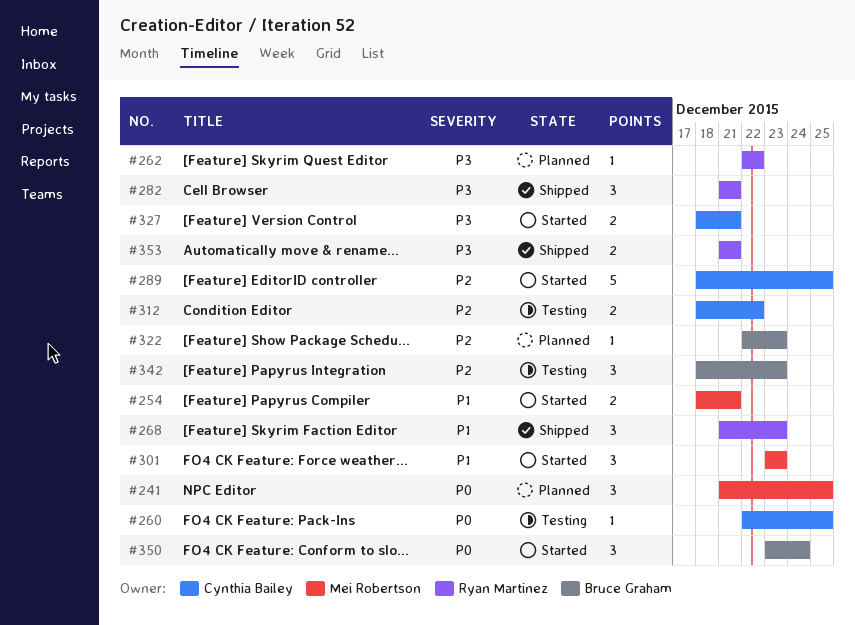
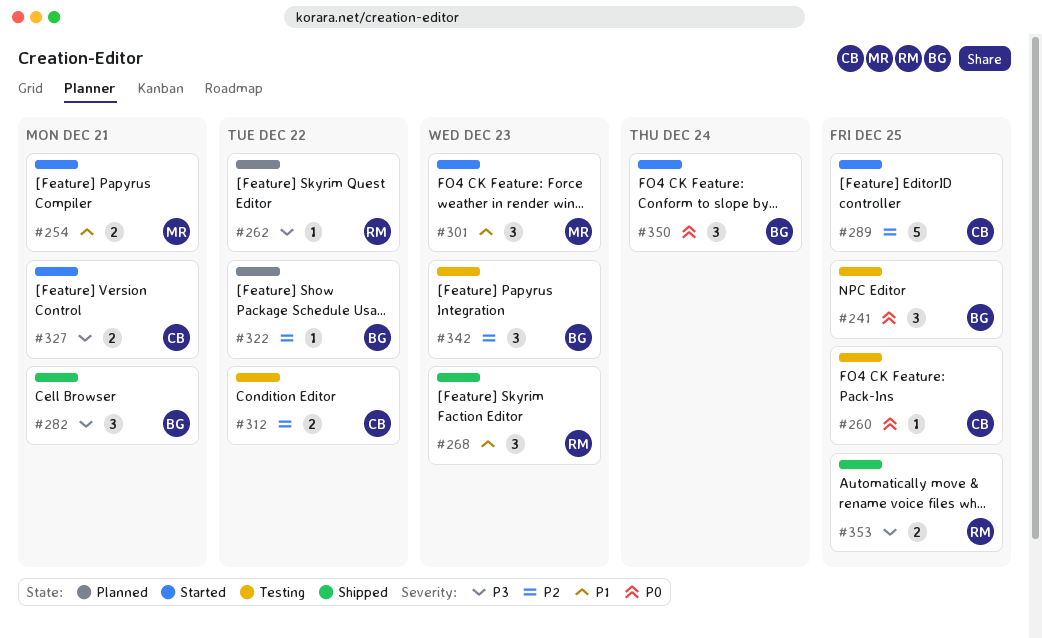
#241, status: Planned -> Testing
#241, owner: Mei Robertson -> Bruce Graham
#282, owner: Ryan Martinez -> Bruce Graham
#322, due: Dec 23 -> Dec 22
#353, due: Dec 21 -> Dec 25

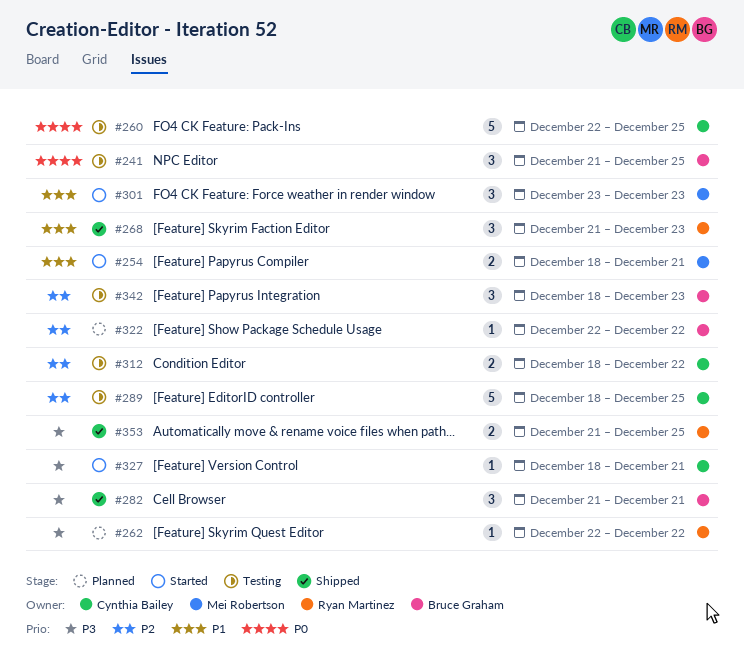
#260, estimate: 1 -> 5
#289, status: Started -> Testing
#327, estimate: 2 -> 1
#350: present -> none

